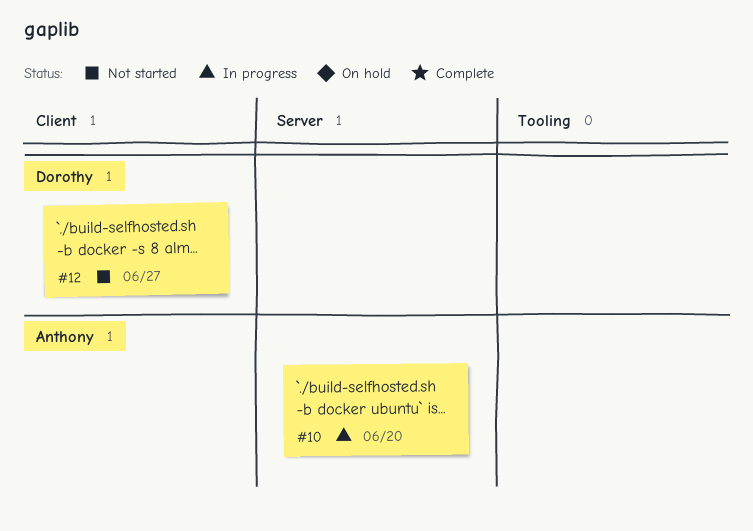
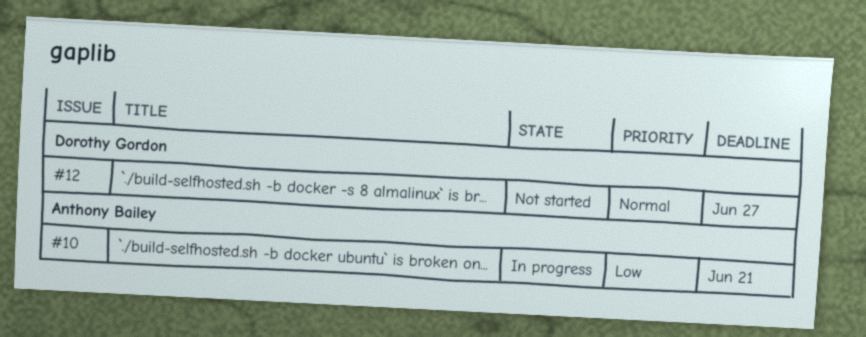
#10, due: Jun 20 -> Jun 21

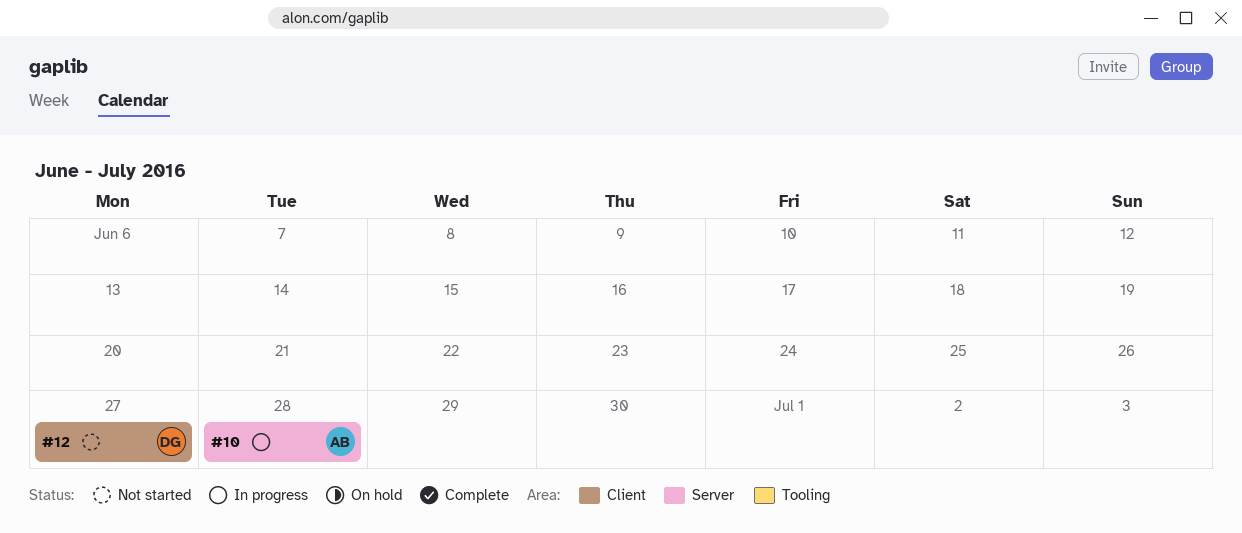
#10, due: Jun 21 -> Jun 28

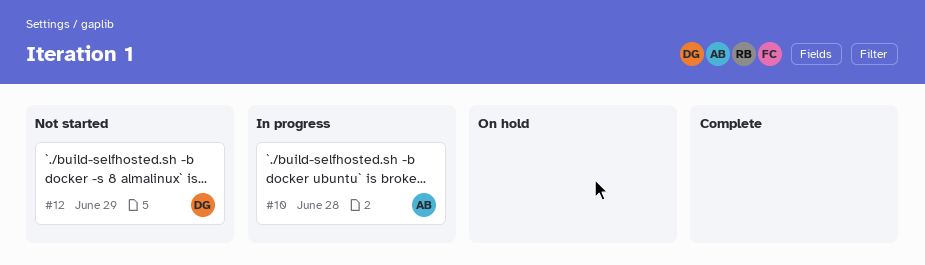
#12, due: Jun 27 -> Jun 29

